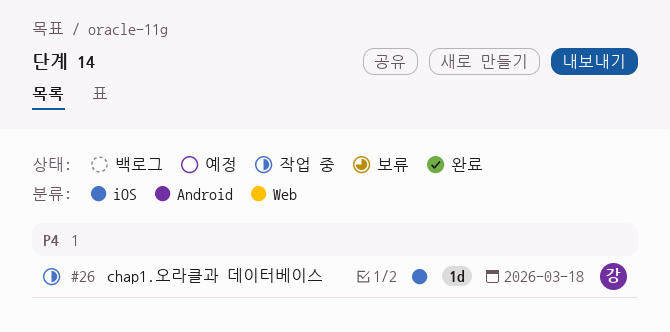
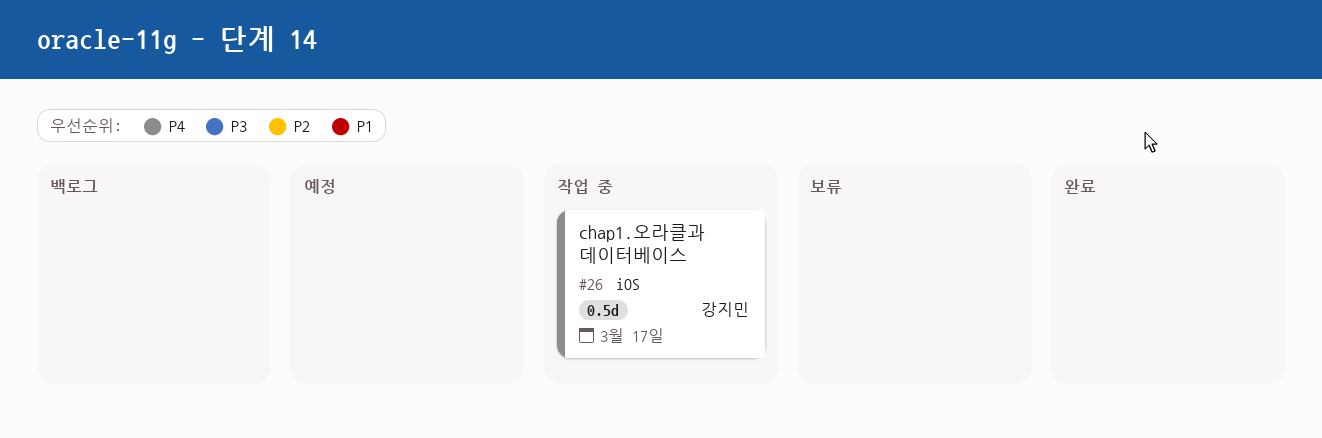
#26, estimate: 1d -> 0.5d
#26, due: Mar 18 -> Mar 17

